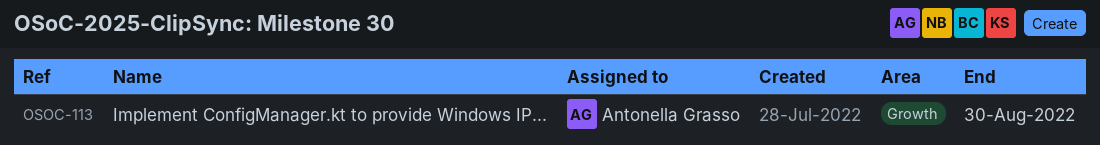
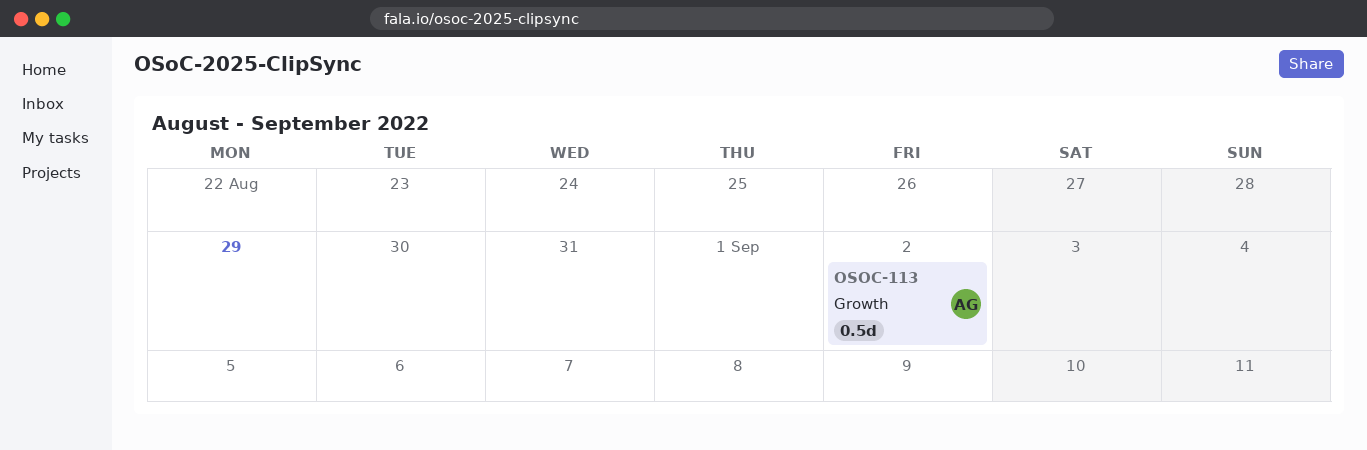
OSOC-113, due: Aug 30 -> Sep 2

